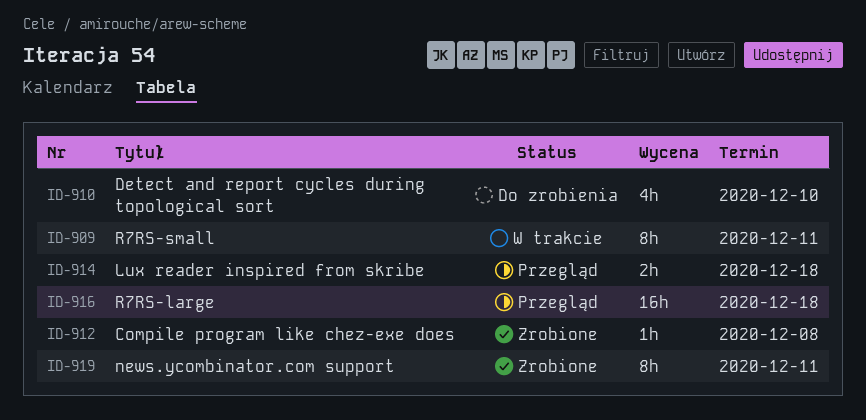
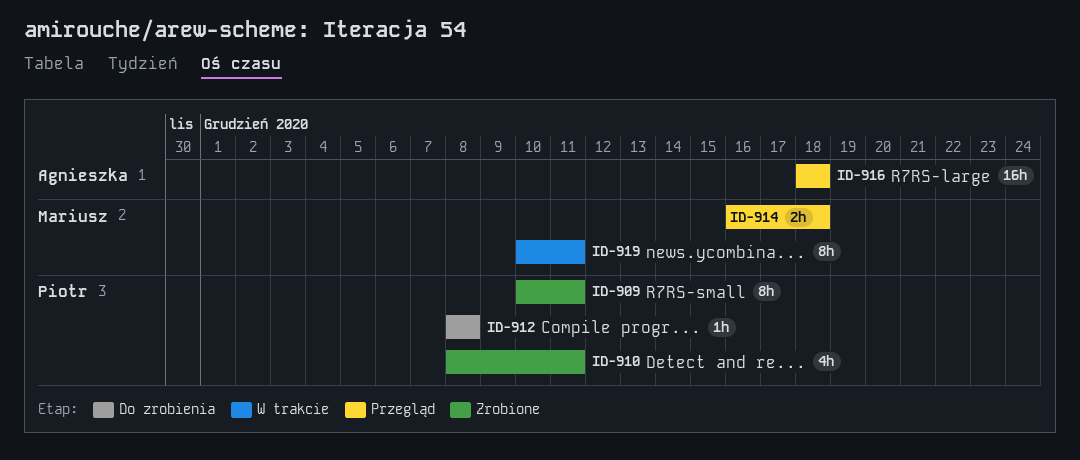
ID-909, status: W trakcie -> Zrobione
ID-910, status: Do zrobienia -> Zrobione
ID-910, due: Dec 10 -> Dec 11
ID-912, status: Zrobione -> Do zrobienia
ID-919, status: Zrobione -> W trakcie

